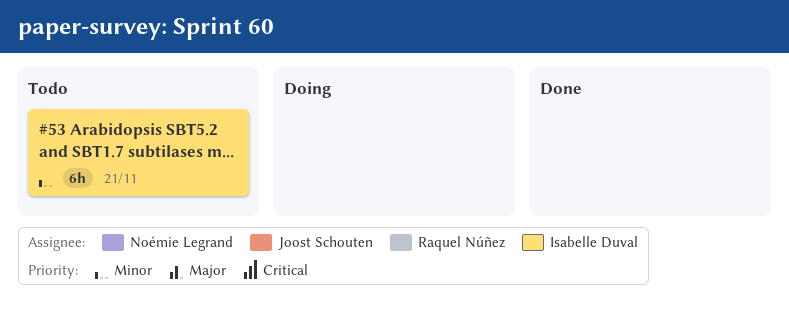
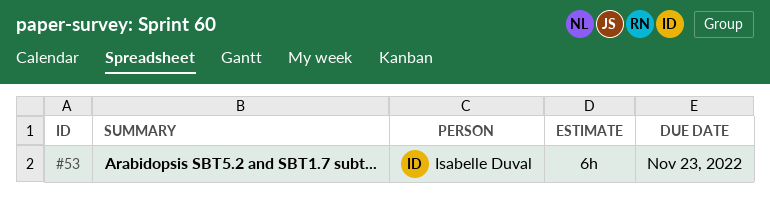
#53, due: Nov 21 -> Nov 23

